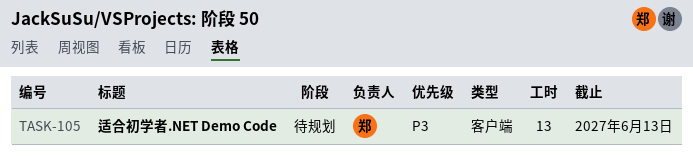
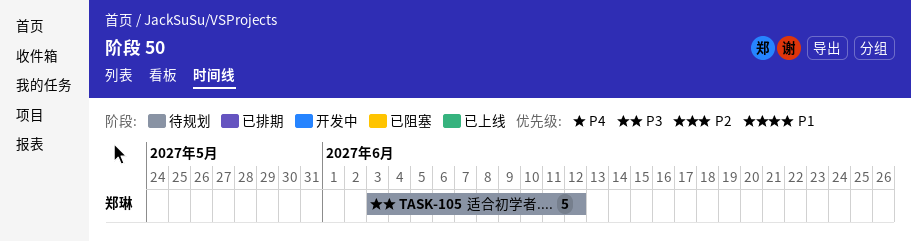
TASK-105, estimate: 13 -> 5
TASK-105, due: Jun 13 -> Jun 12

